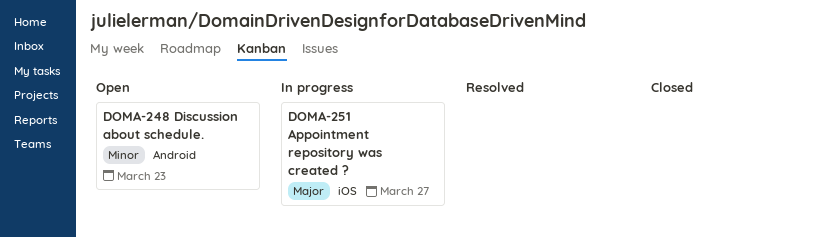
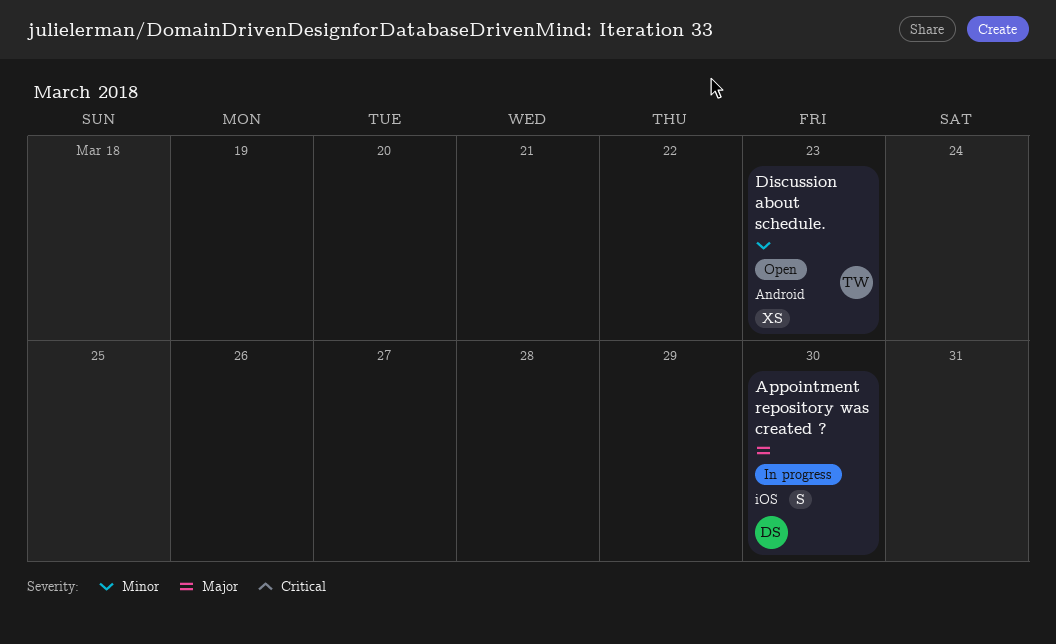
Appointment repository was created ?, due: Mar 27 -> Mar 30

